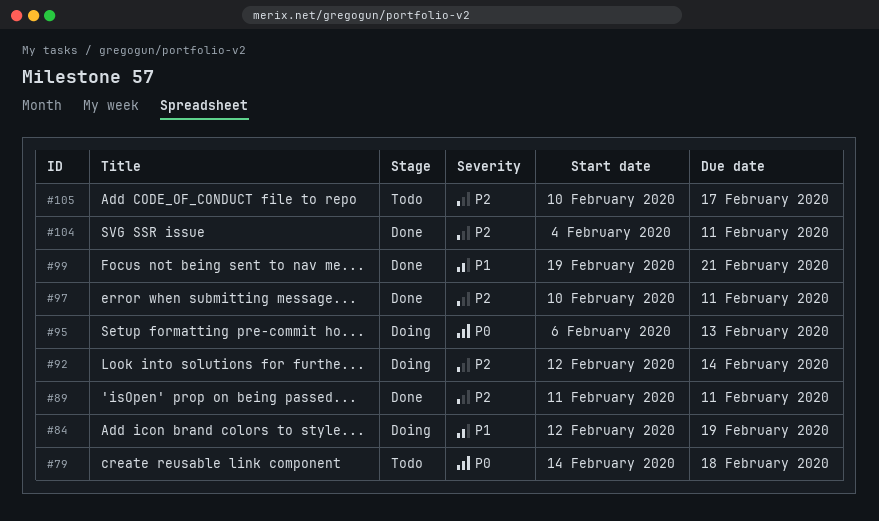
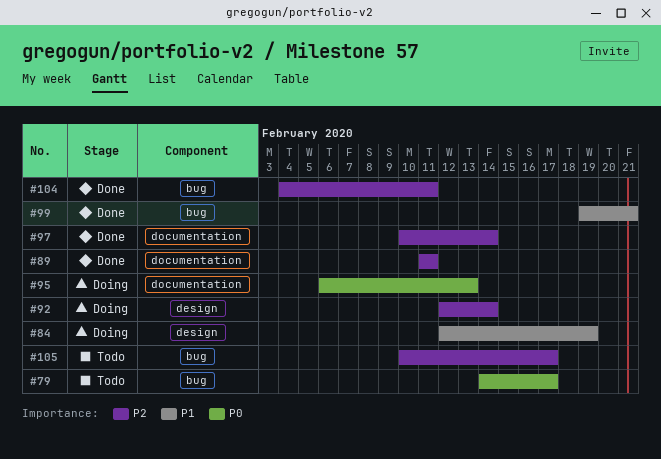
#79, due: Feb 18 -> Feb 17
#97, due: Feb 11 -> Feb 14

